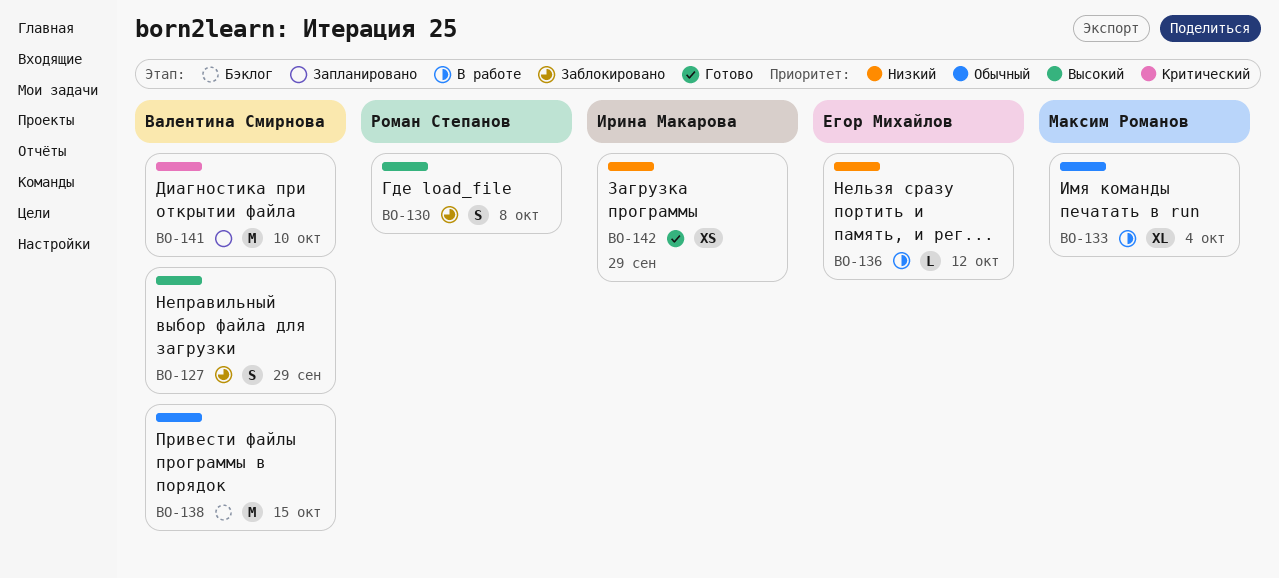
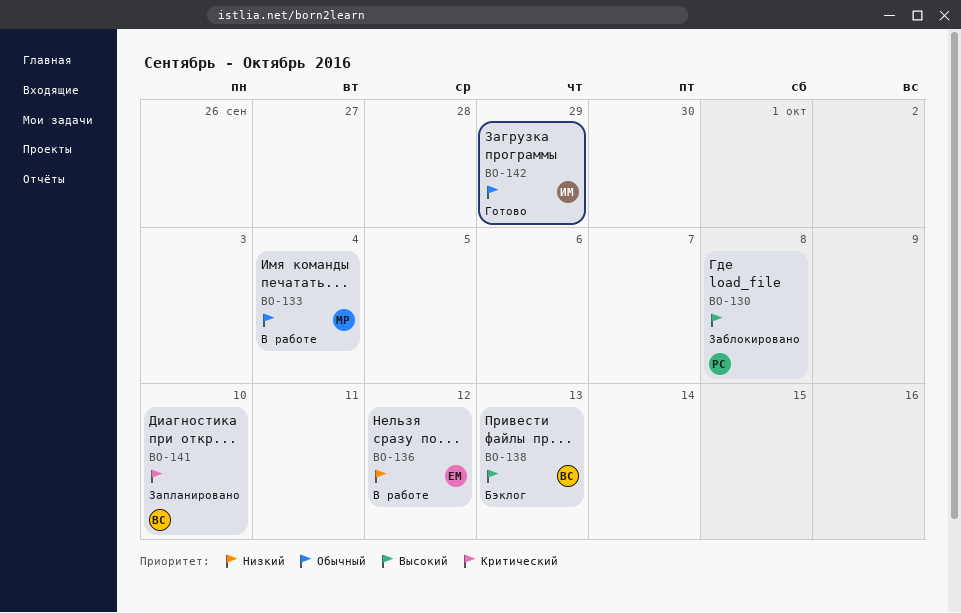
BO-127: present -> none
BO-138, priority: Обычный -> Высокий
BO-138, due: Oct 15 -> Oct 13
BO-142, priority: Низкий -> Обычный

